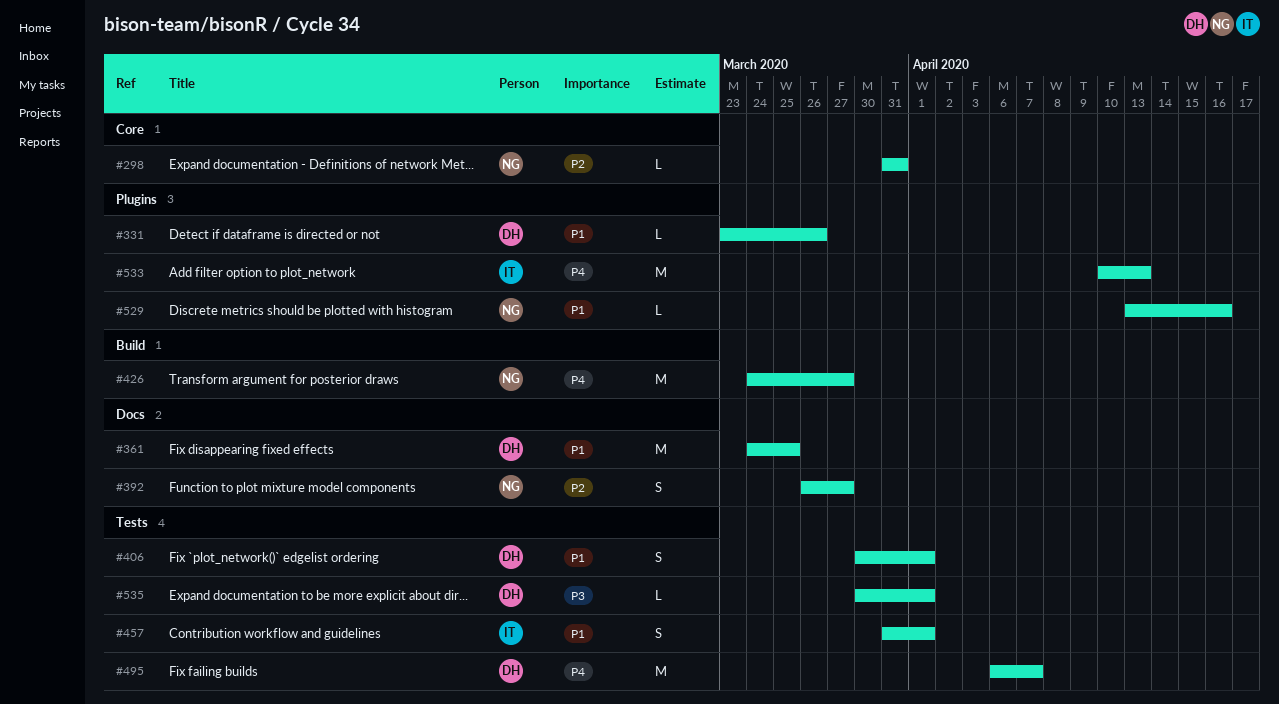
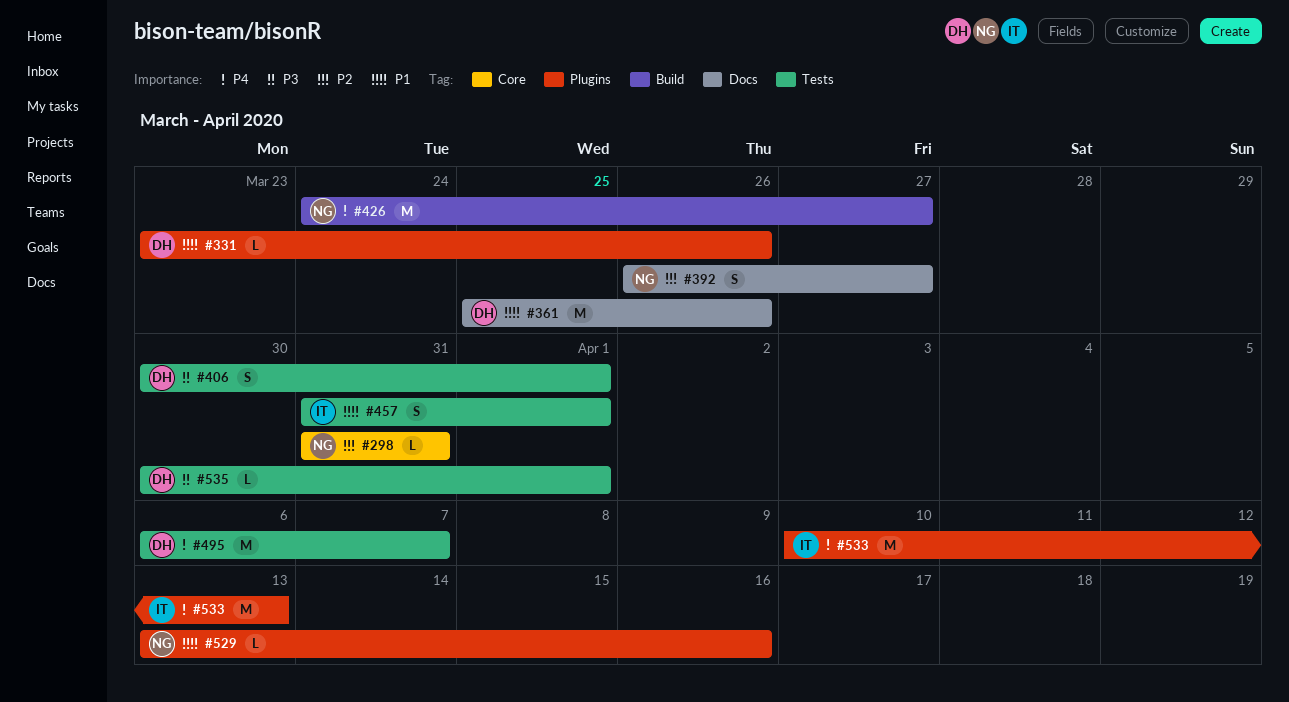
#361, start: Mar 24 -> Mar 25
#361, due: Mar 25 -> Mar 26
#406, priority: P1 -> P3

